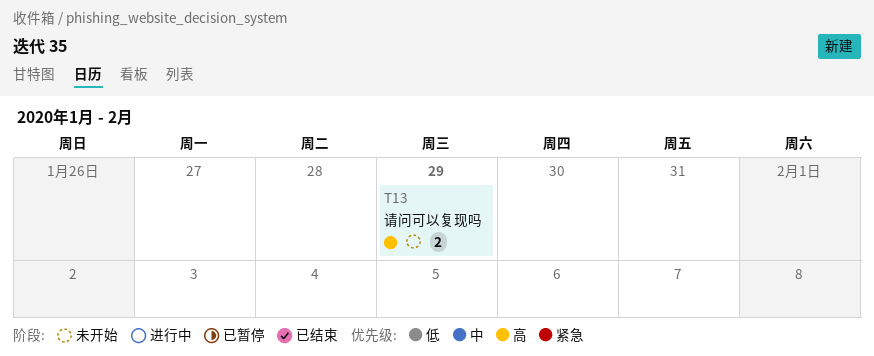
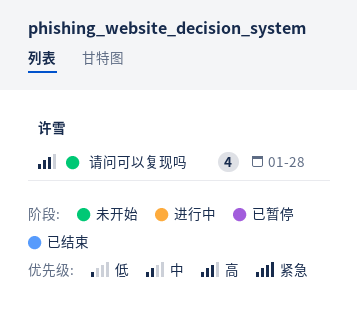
请问可以复现吗, estimate: 2 -> 4
请问可以复现吗, due: Jan 29 -> Jan 28

